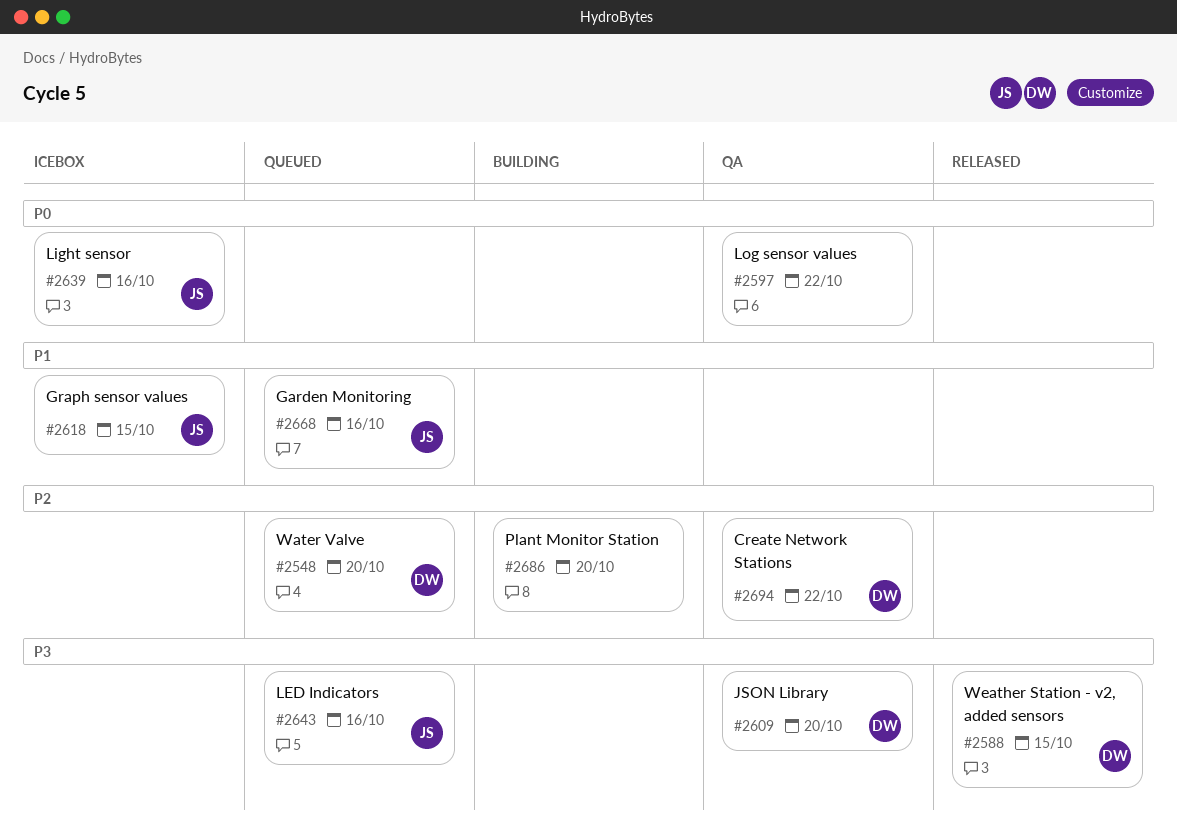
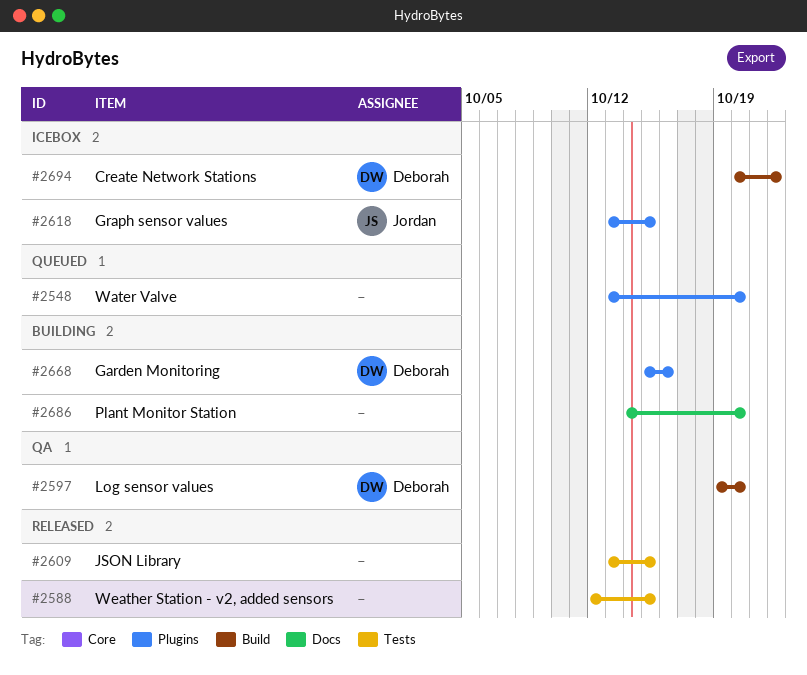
#2548, owner: Deborah -> none
#2588, owner: Deborah -> none
#2597, owner: none -> Deborah
#2597, due: Oct 22 -> Oct 20
#2609, status: QA -> Released
#2609, owner: Deborah -> none
#2609, due: Oct 20 -> Oct 15
#2639: present -> none
#2643: present -> none
#2668, status: Queued -> Building
#2668, owner: Jordan -> Deborah
#2694, status: QA -> Icebox

